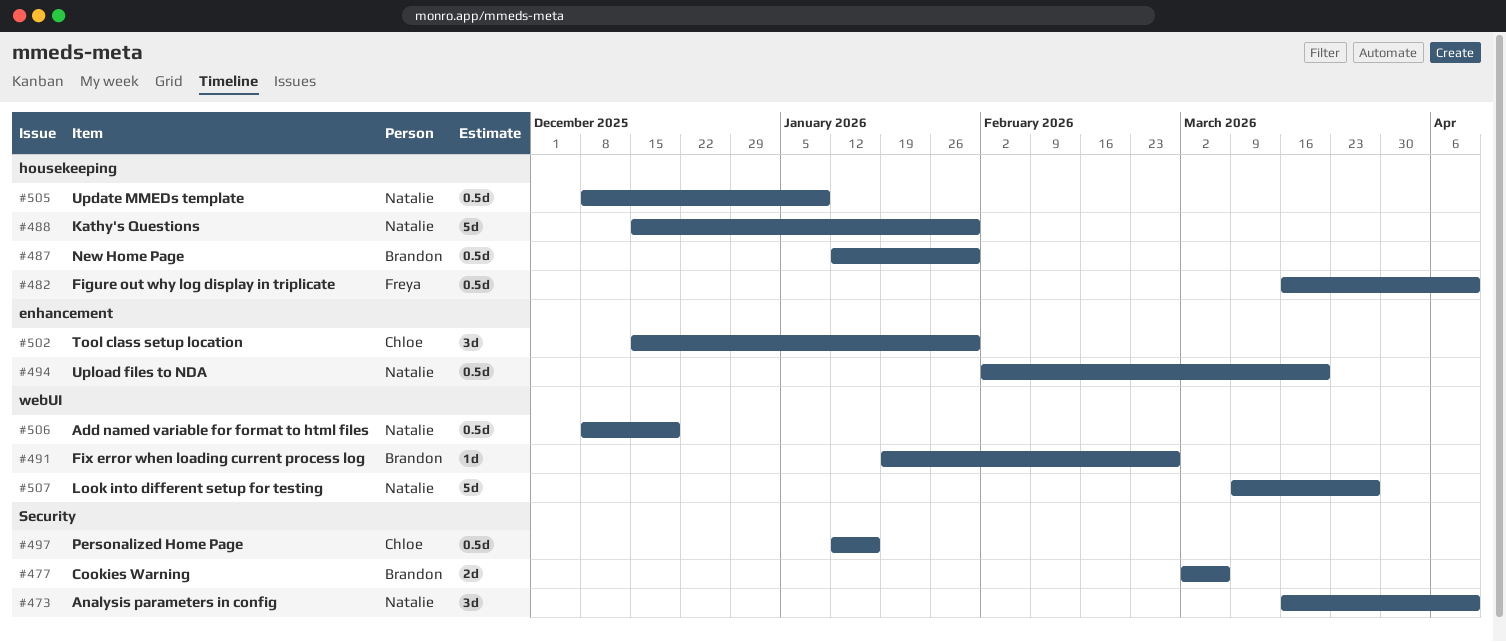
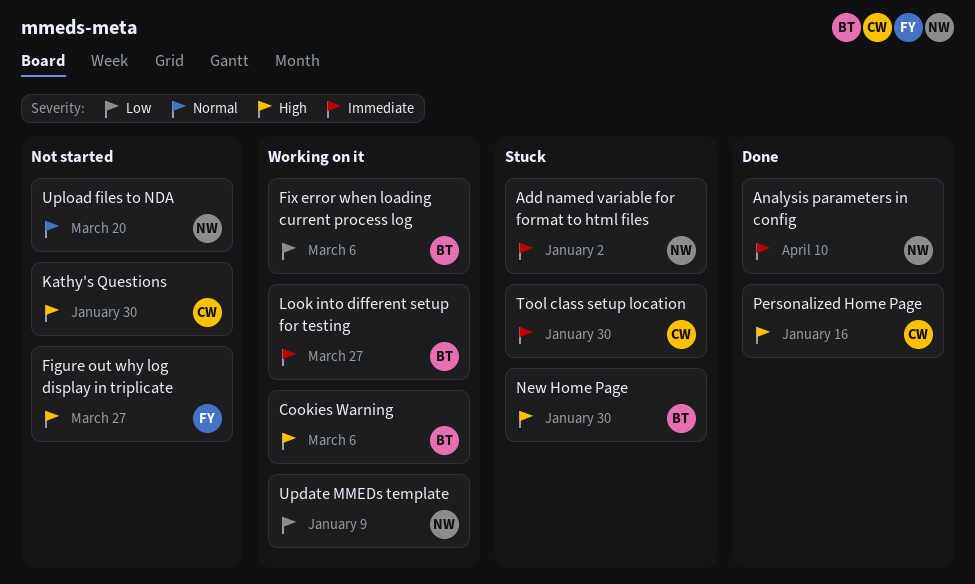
Add named variable for format to html files, due: Dec 19 -> Jan 2
Figure out why log display in triplicate, due: Apr 10 -> Mar 27
Fix error when loading current process log, due: Feb 27 -> Mar 6
Kathy's Questions, owner: Natalie -> Chloe
Look into different setup for testing, owner: Natalie -> Brandon

